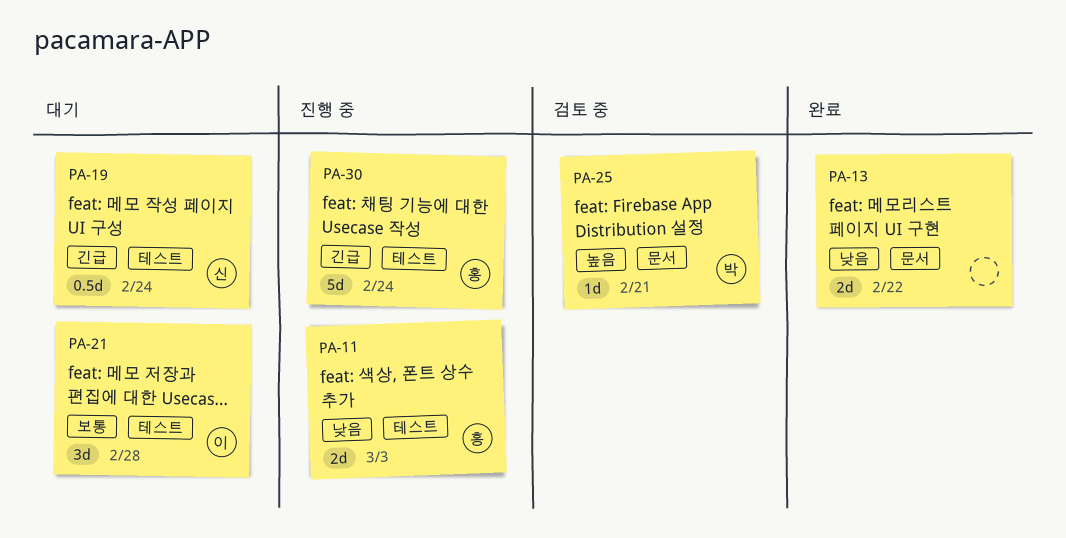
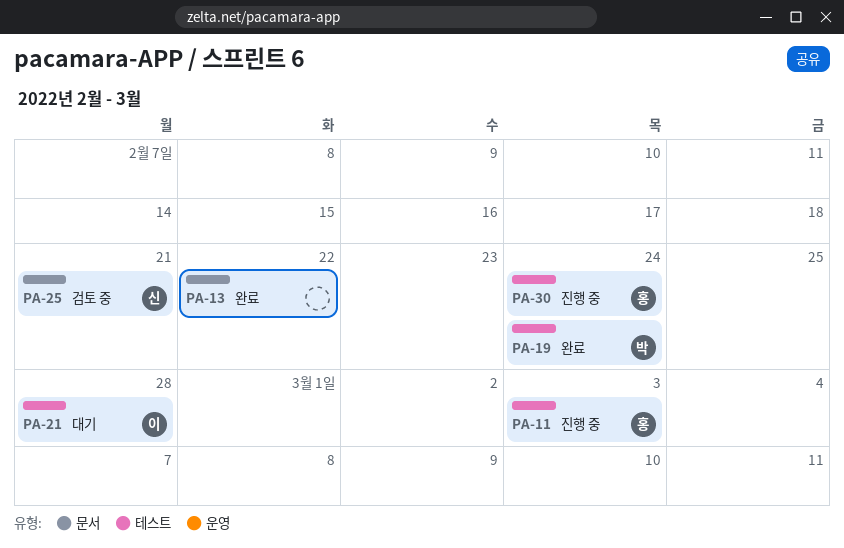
PA-19, status: 대기 -> 완료
PA-19, owner: 신 -> 박
PA-25, owner: 박 -> 신

